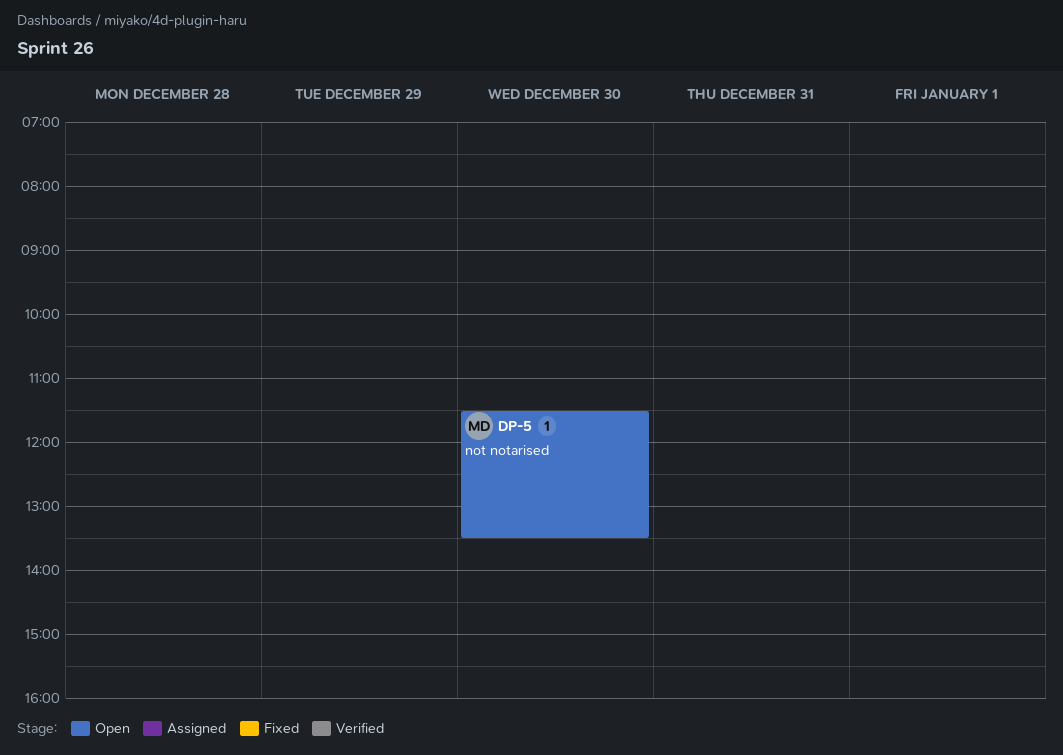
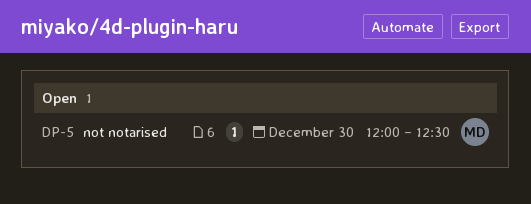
DP-5, begins: 11:30 -> 12:00
DP-5, ends: 13:30 -> 12:30

